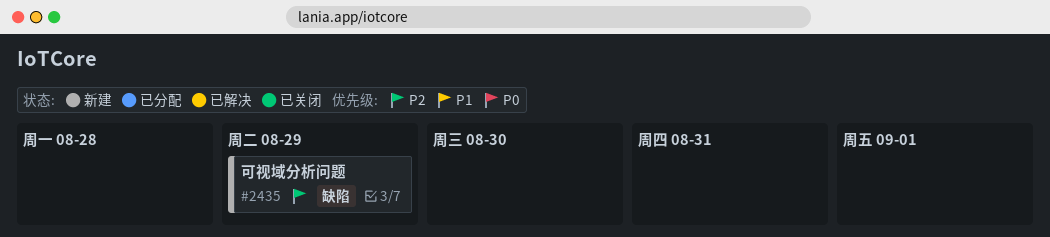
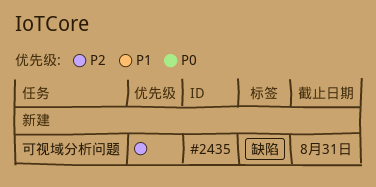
#2435, due: Aug 29 -> Aug 31

